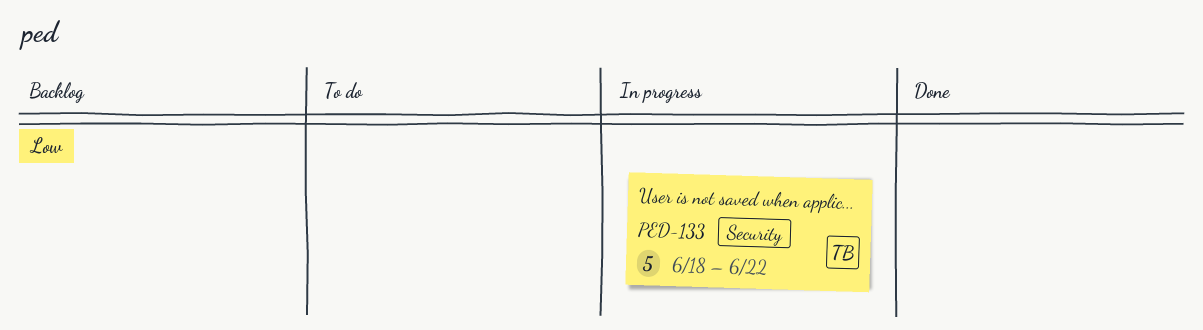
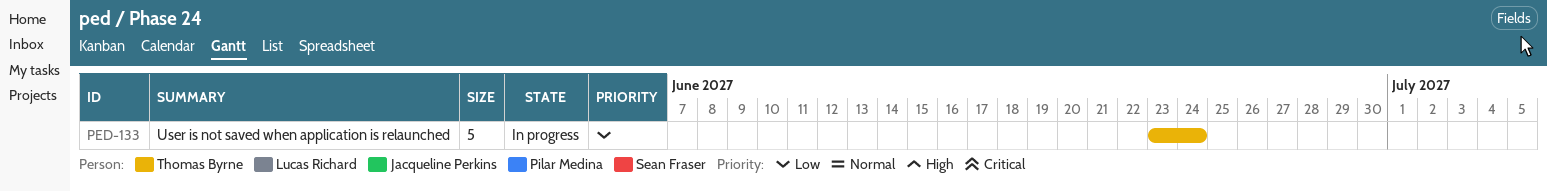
PED-133, start: Jun 18 -> Jun 23
PED-133, due: Jun 22 -> Jun 24

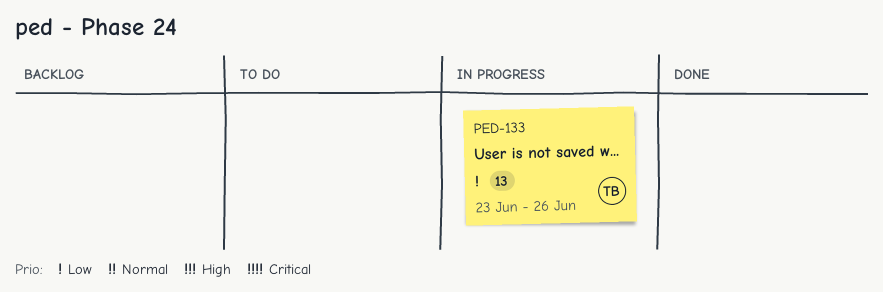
PED-133, estimate: 5 -> 13
PED-133, due: Jun 24 -> Jun 26

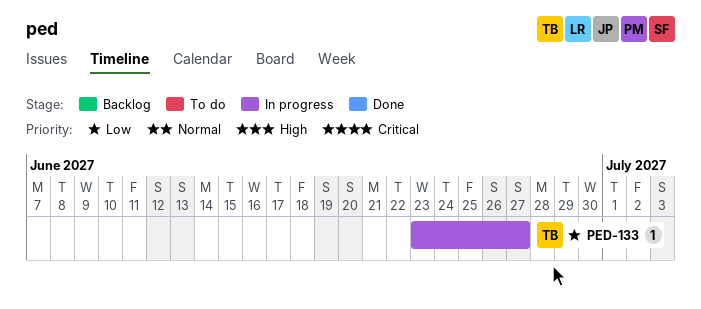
PED-133, estimate: 13 -> 1
PED-133, due: Jun 26 -> Jun 27

